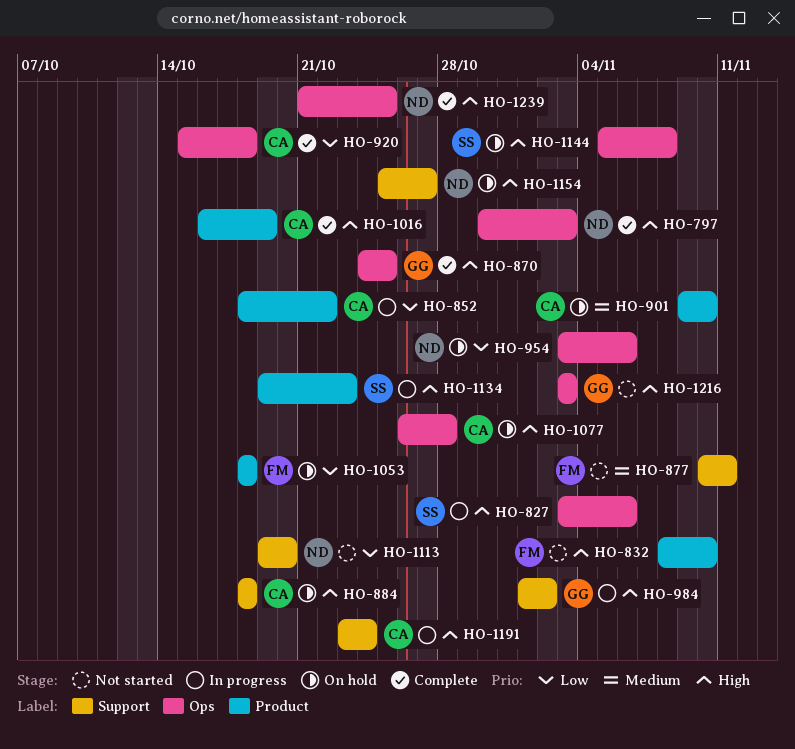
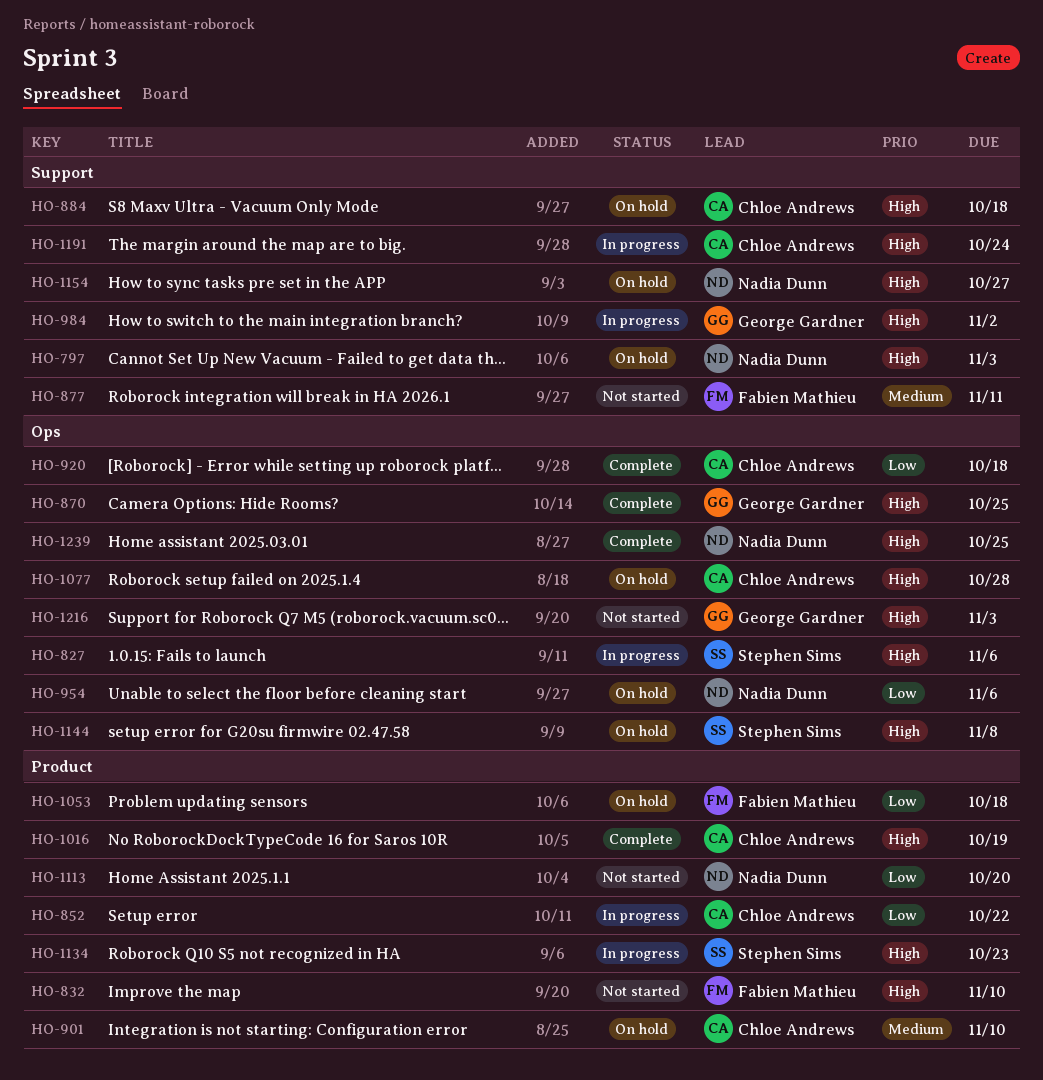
HO-797, status: Complete -> On hold
HO-797, label: Ops -> Support
HO-1113, label: Support -> Product

